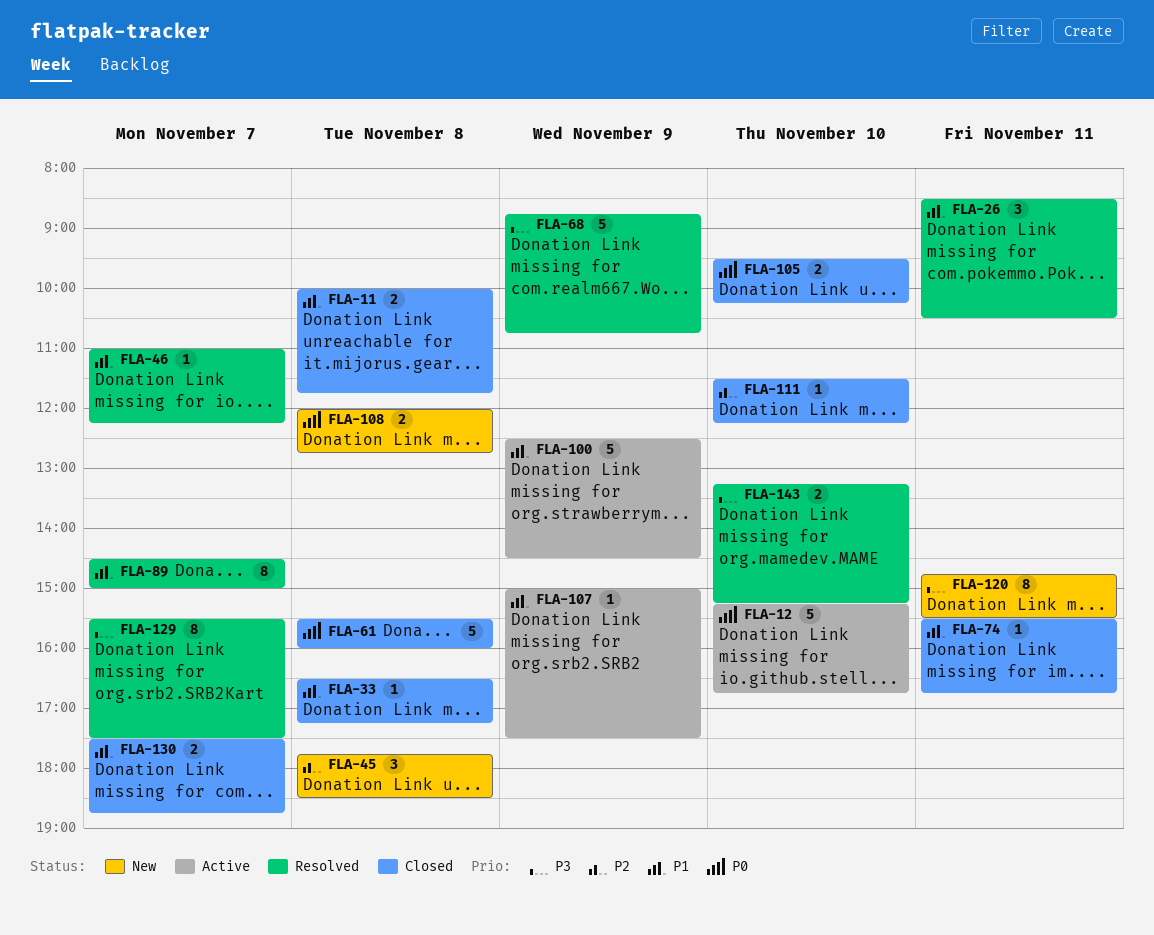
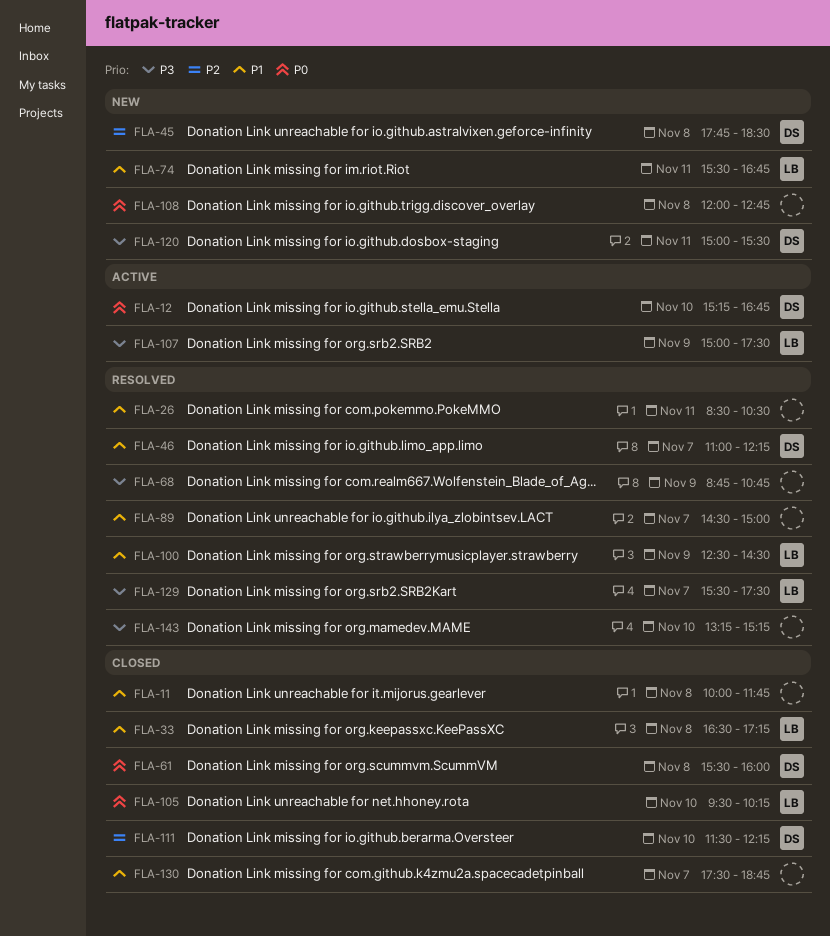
FLA-74, status: Closed -> New
FLA-100, status: Active -> Resolved
FLA-107, priority: P1 -> P3
FLA-120, begins: 14:45 -> 15:00

